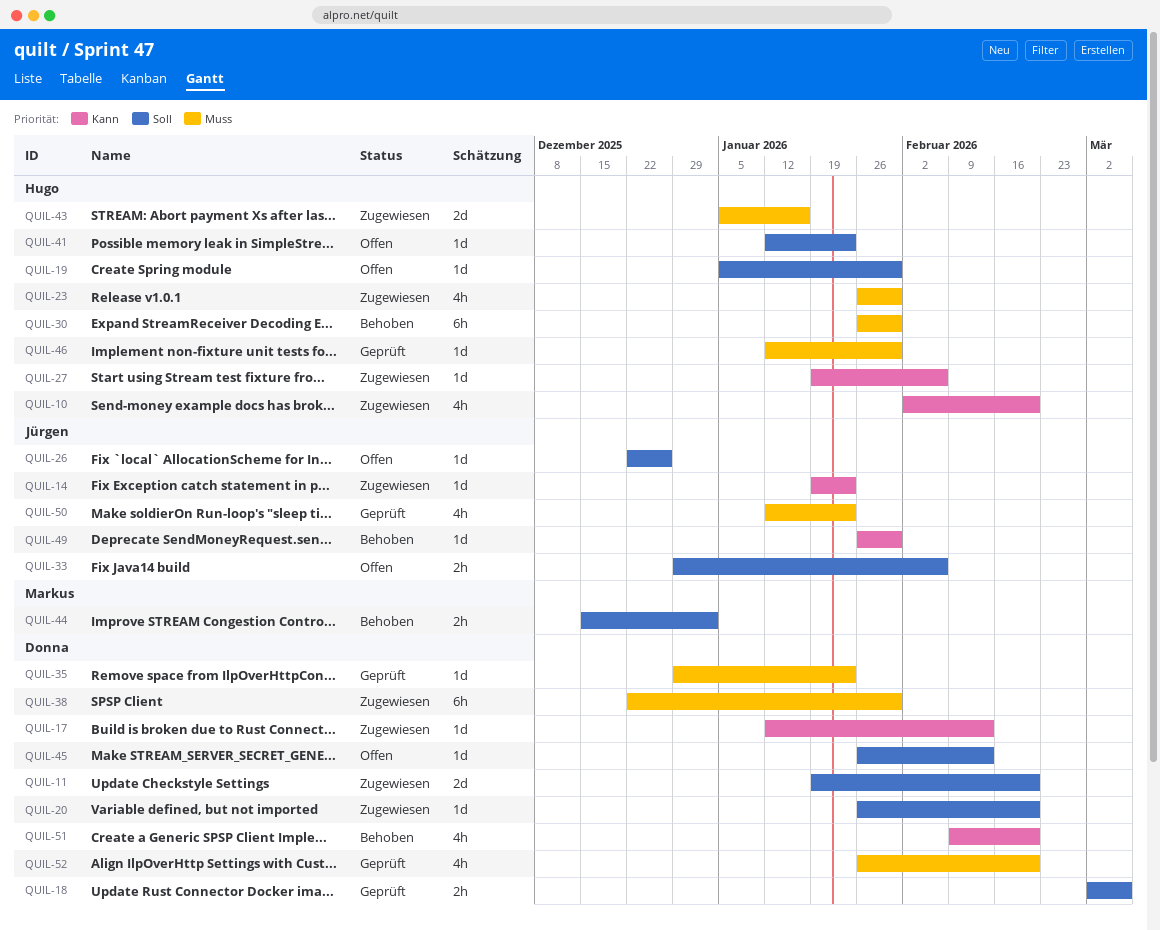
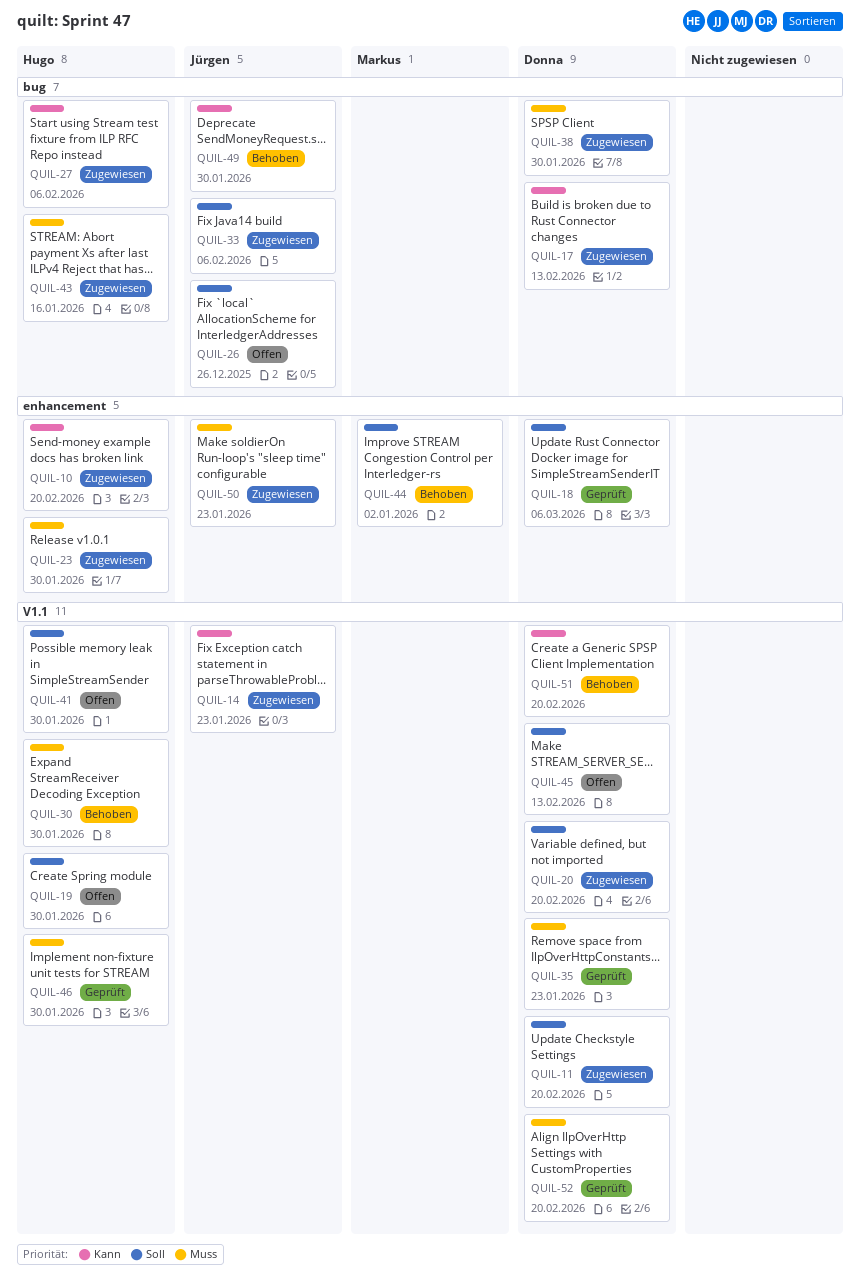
QUIL-33, status: Offen -> Zugewiesen
QUIL-41, due: Jan 23 -> Jan 30
QUIL-50, status: Geprüft -> Zugewiesen

